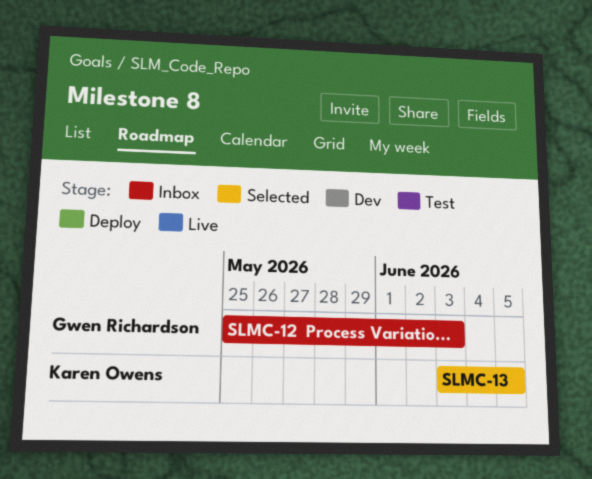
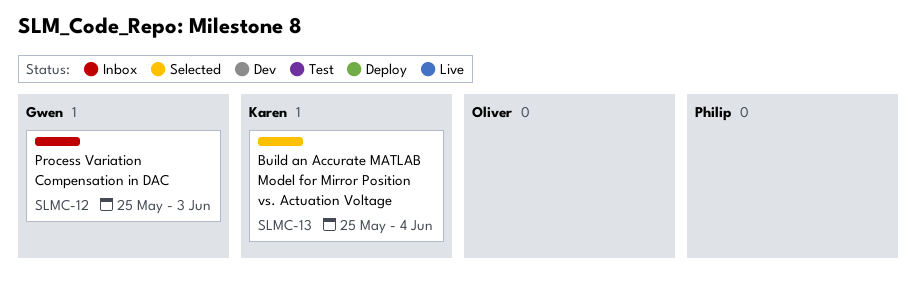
SLMC-13, start: Jun 3 -> May 25
SLMC-13, due: Jun 5 -> Jun 4

